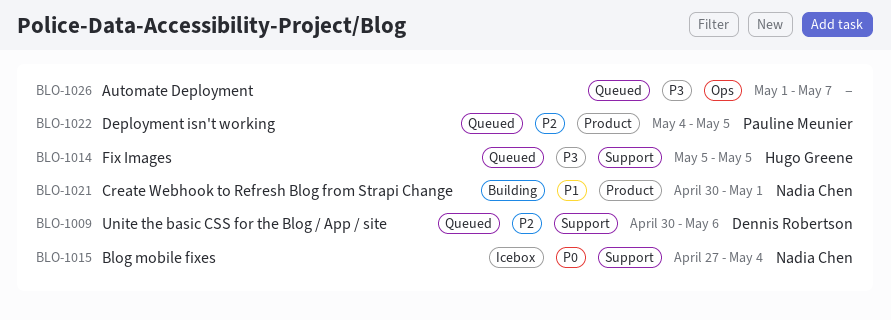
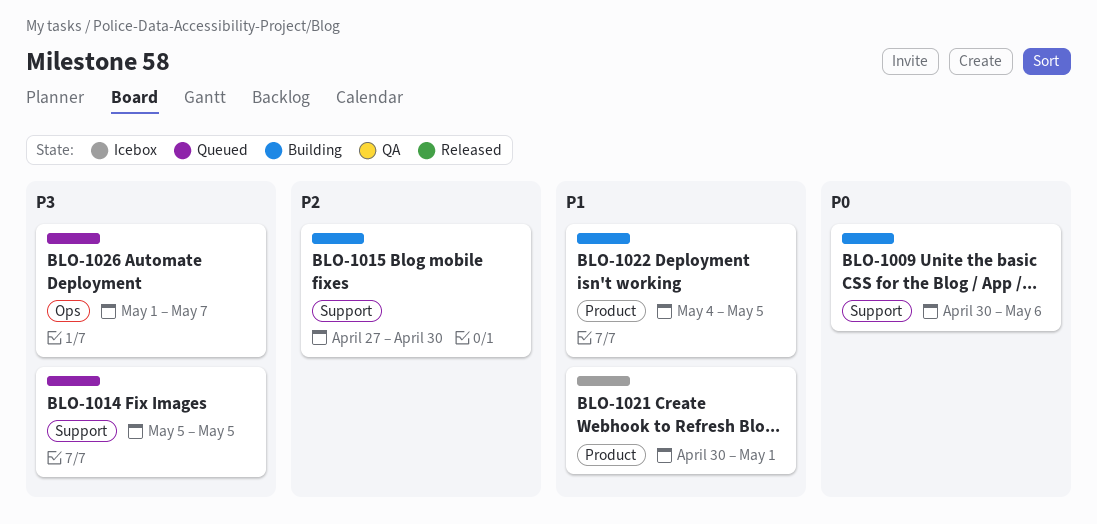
BLO-1009, status: Queued -> Building
BLO-1009, priority: P2 -> P0
BLO-1015, status: Icebox -> Building
BLO-1015, priority: P0 -> P2
BLO-1015, due: May 4 -> Apr 30
BLO-1021, status: Building -> Icebox
BLO-1022, status: Queued -> Building
BLO-1022, priority: P2 -> P1

